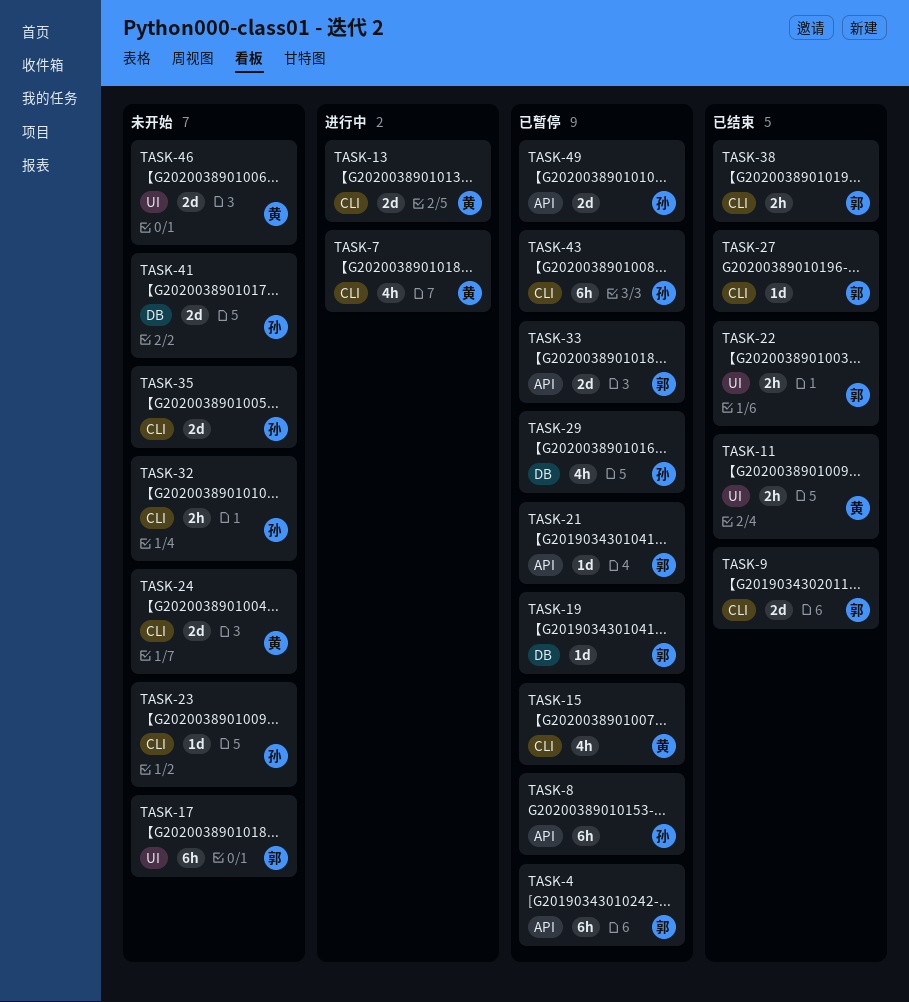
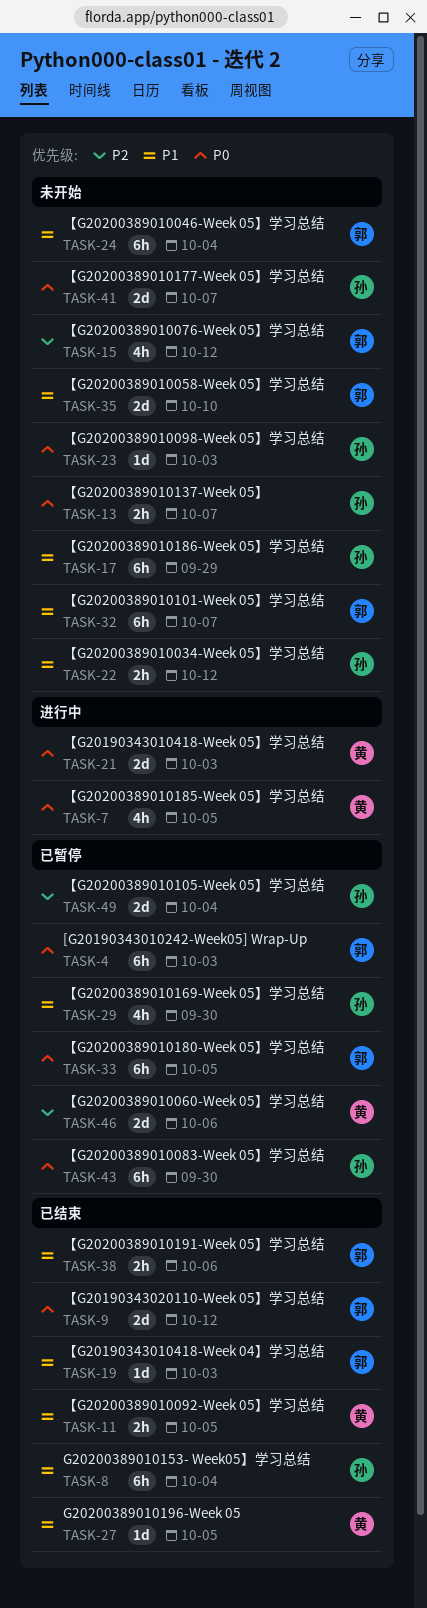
TASK-8, status: 已暂停 -> 已结束
TASK-13, status: 进行中 -> 未开始
TASK-13, owner: 黄 -> 孙
TASK-13, estimate: 2d -> 2h
TASK-15, status: 已暂停 -> 未开始
TASK-15, owner: 黄 -> 郭
TASK-17, owner: 郭 -> 孙
TASK-19, status: 已暂停 -> 已结束
TASK-21, status: 已暂停 -> 进行中
TASK-21, owner: 郭 -> 黄
TASK-21, estimate: 1d -> 2d
TASK-22, status: 已结束 -> 未开始
TASK-22, owner: 郭 -> 孙
TASK-24, owner: 黄 -> 郭
TASK-24, estimate: 2d -> 6h
TASK-27, owner: 郭 -> 黄
TASK-32, owner: 孙 -> 郭
TASK-32, estimate: 2h -> 6h
TASK-33, estimate: 2d -> 6h
TASK-35, owner: 孙 -> 郭
TASK-46, status: 未开始 -> 已暂停

